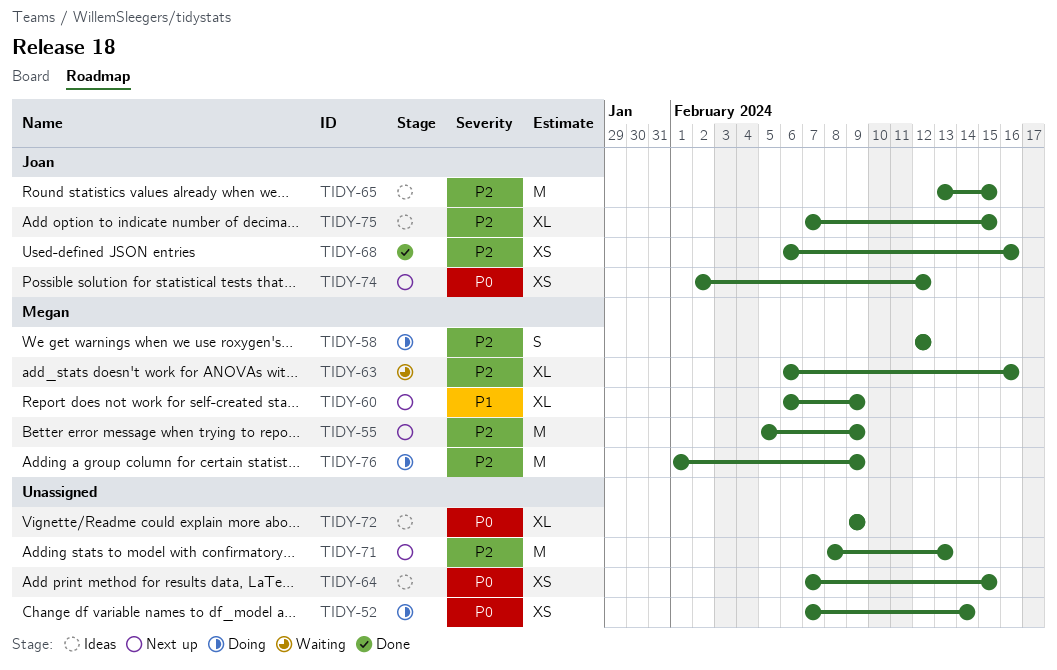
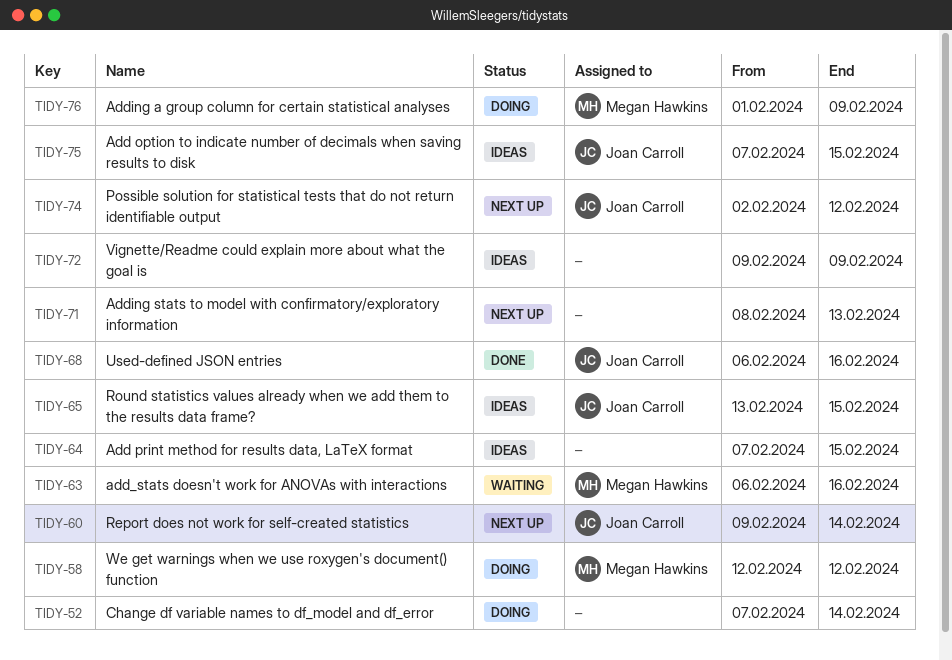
TIDY-55: present -> none
TIDY-60, owner: Megan Hawkins -> Joan Carroll
TIDY-60, start: Feb 6 -> Feb 9
TIDY-60, due: Feb 9 -> Feb 14

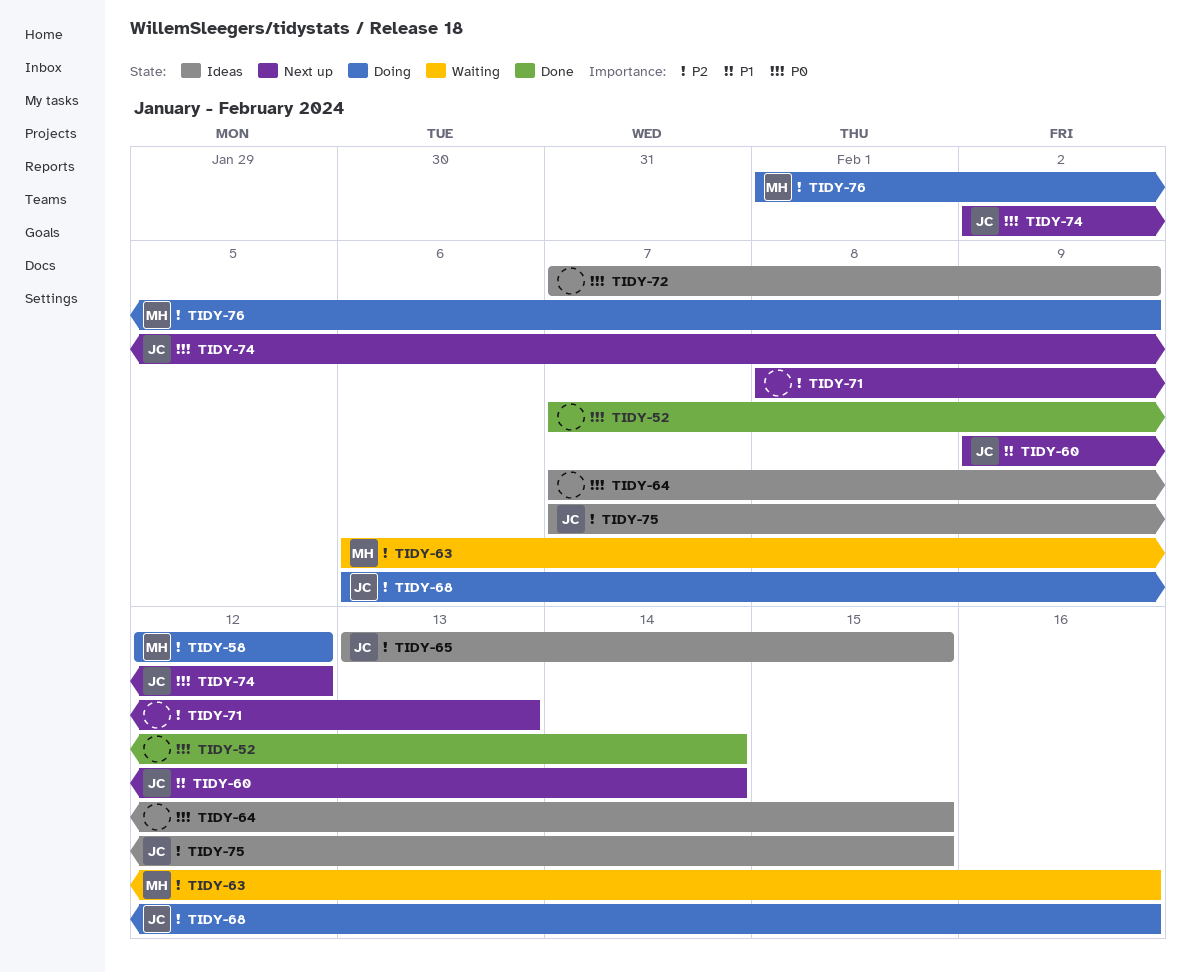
TIDY-52, status: Doing -> Done
TIDY-68, status: Done -> Doing
TIDY-72, start: Feb 9 -> Feb 7

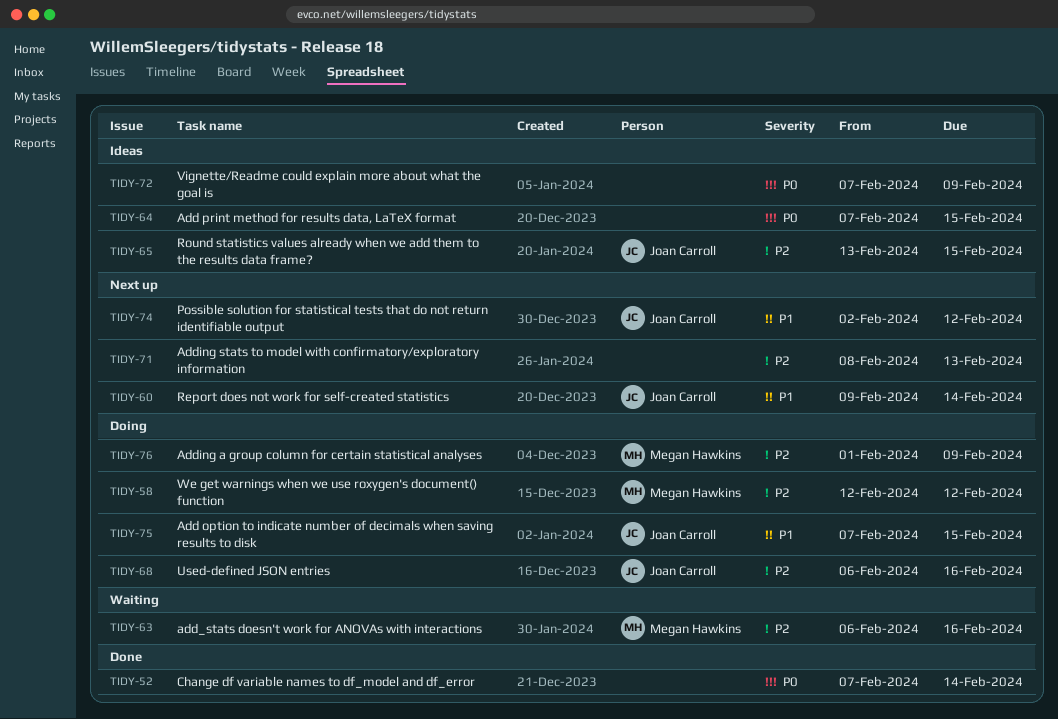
TIDY-74, priority: P0 -> P1
TIDY-75, status: Ideas -> Doing
TIDY-75, priority: P2 -> P1

